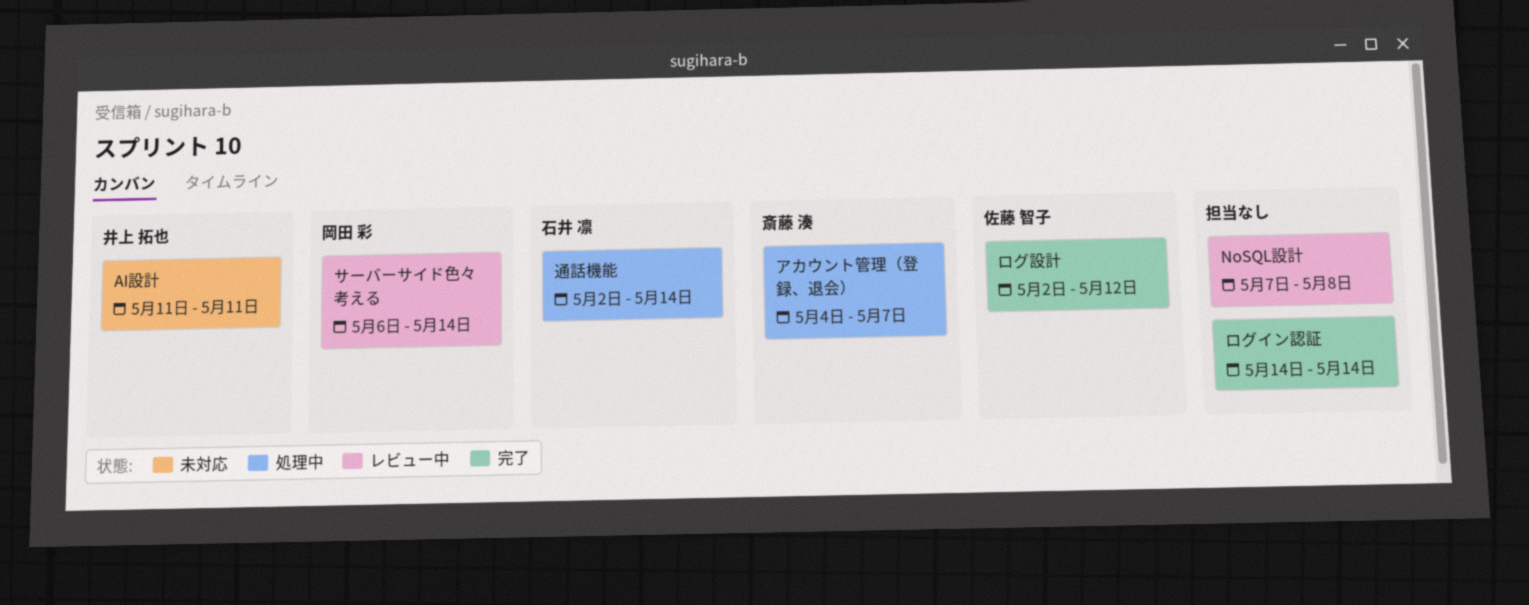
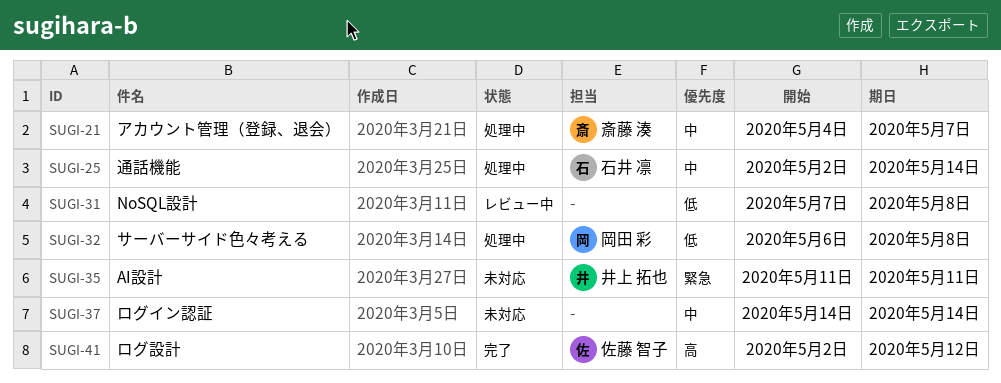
サーバーサイド色々考える, status: レビュー中 -> 処理中
サーバーサイド色々考える, due: May 14 -> May 8
ログイン認証, status: 完了 -> 未対応

